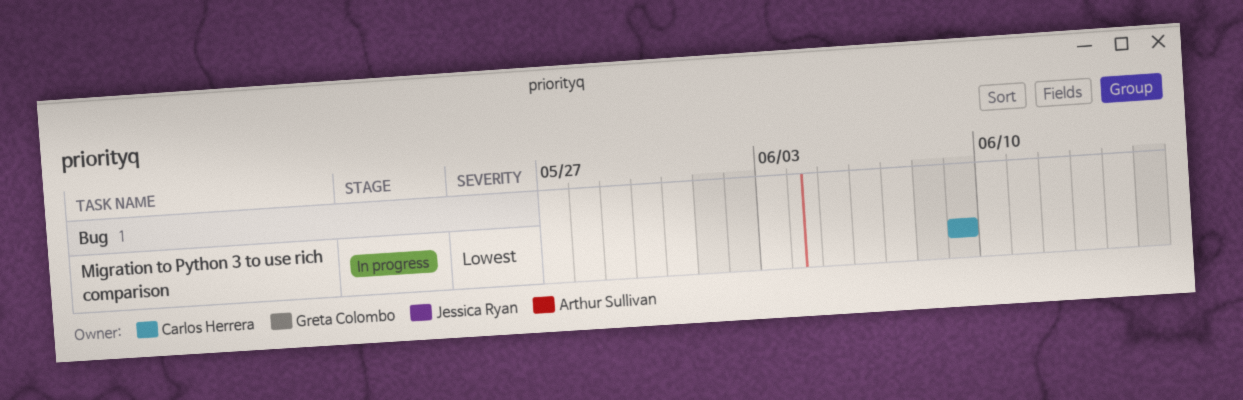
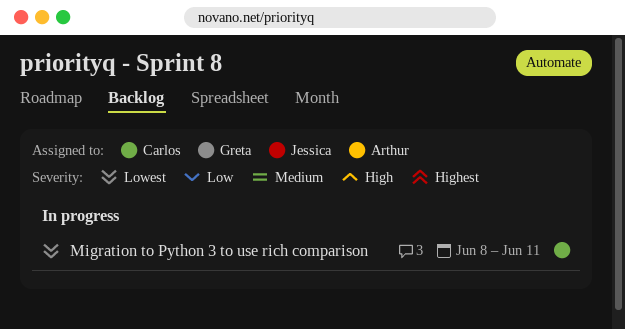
Migration to Python 3 to use rich comparison, start: Jun 9 -> Jun 8
Migration to Python 3 to use rich comparison, due: Jun 9 -> Jun 11

